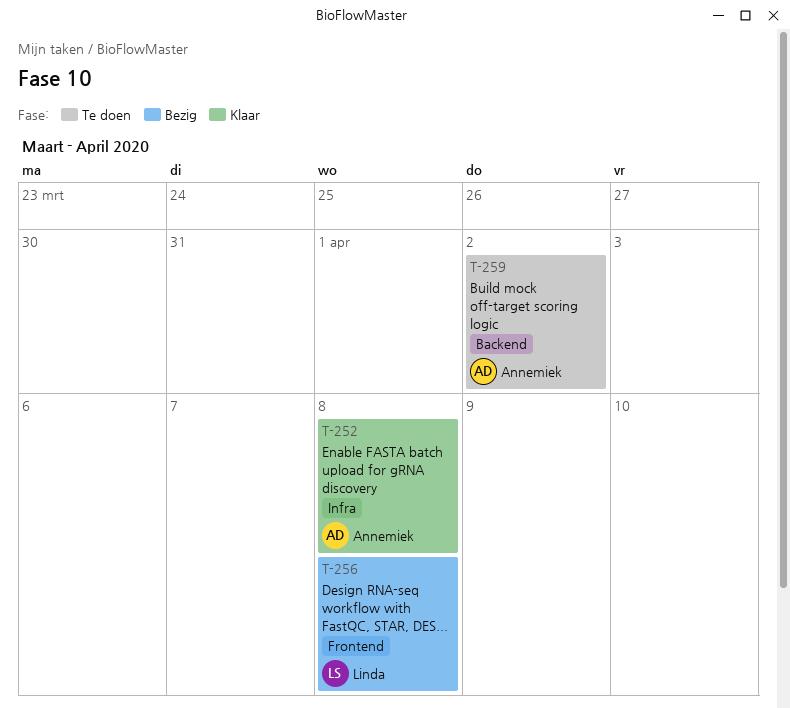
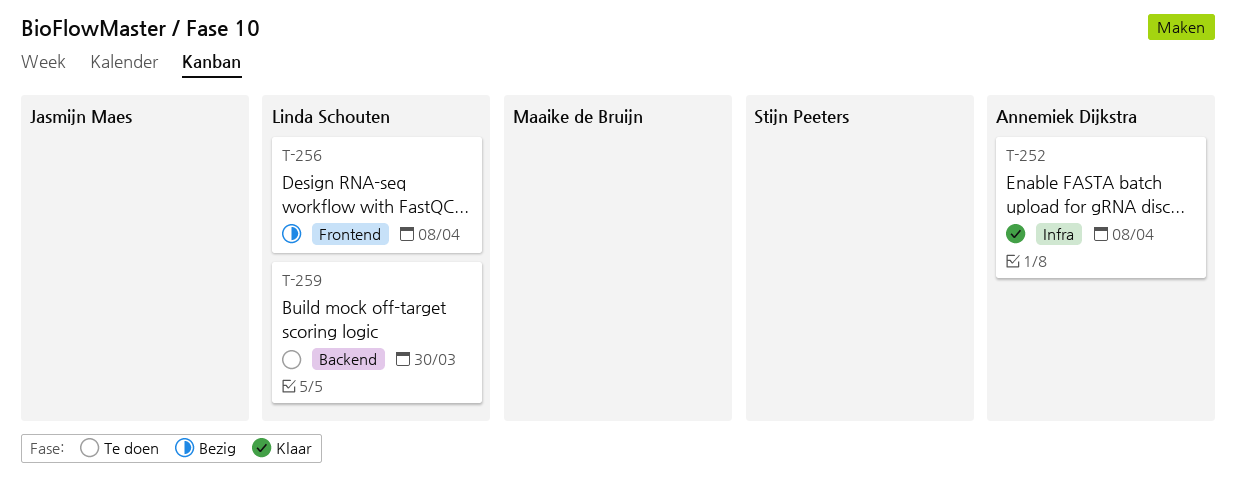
T-259, owner: Annemiek Dijkstra -> Linda Schouten
T-259, due: Apr 2 -> Mar 30

